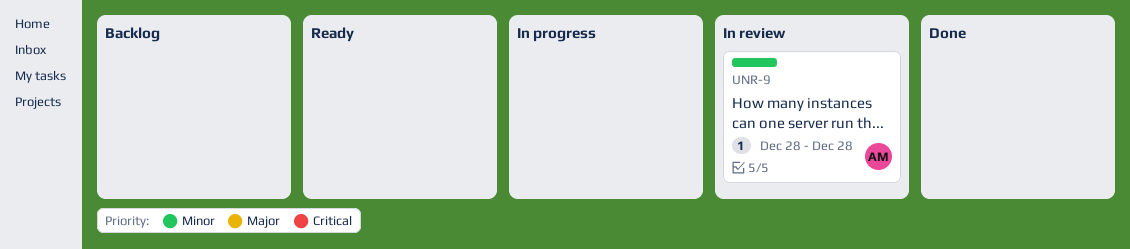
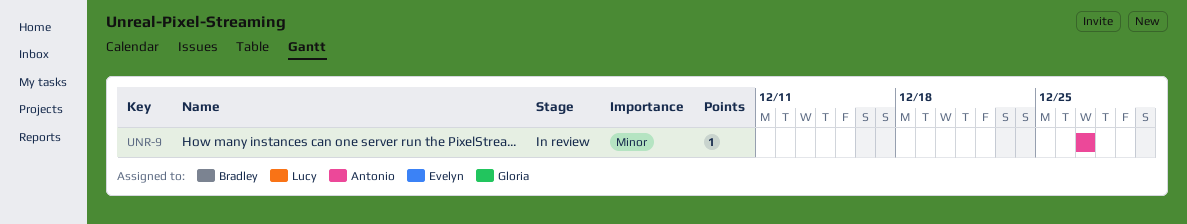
UNR-9, start: Dec 28 -> Dec 27
UNR-9, due: Dec 28 -> Dec 27

